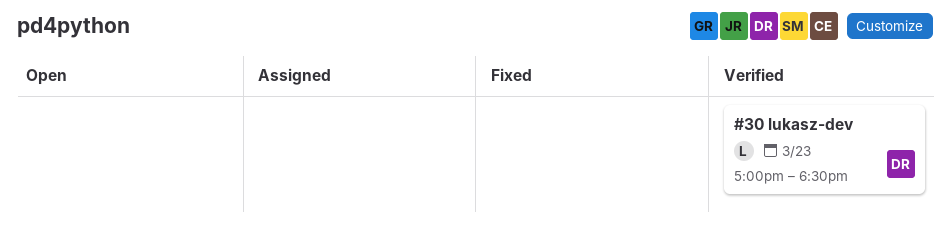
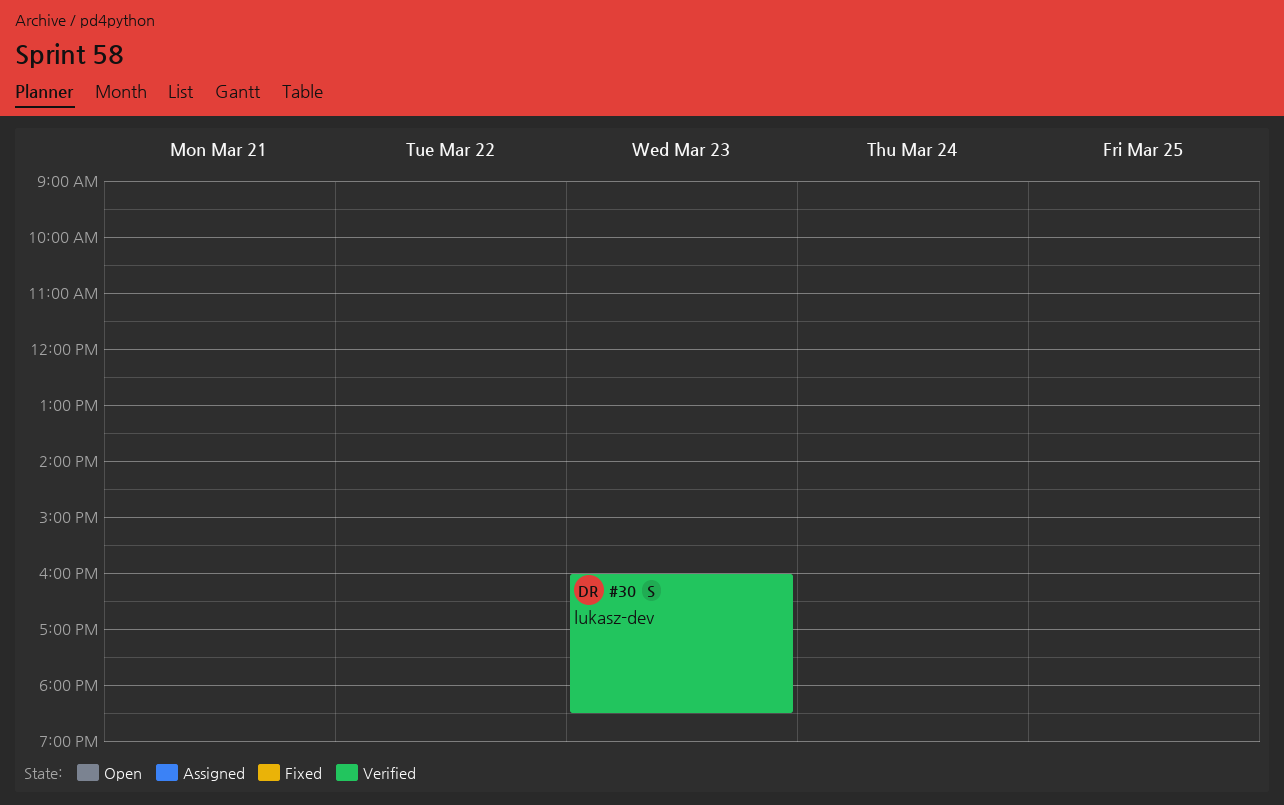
#30, estimate: L -> S
#30, begins: 17:00 -> 16:00

